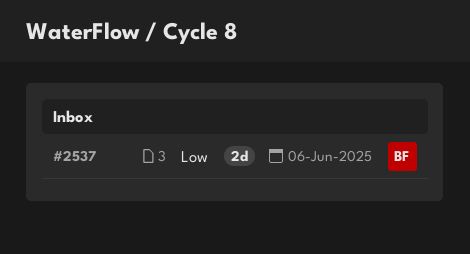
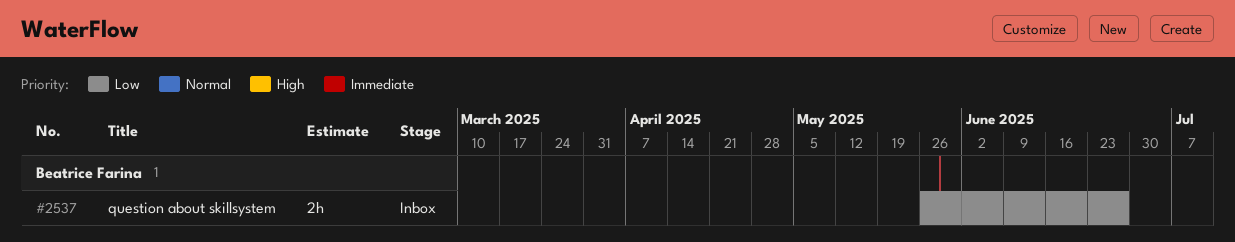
#2537, estimate: 2d -> 2h
#2537, due: Jun 6 -> Jun 27

